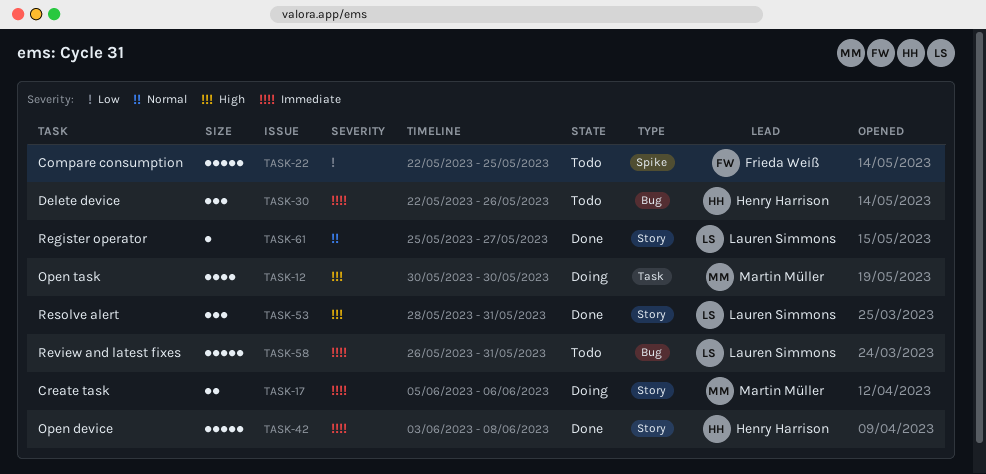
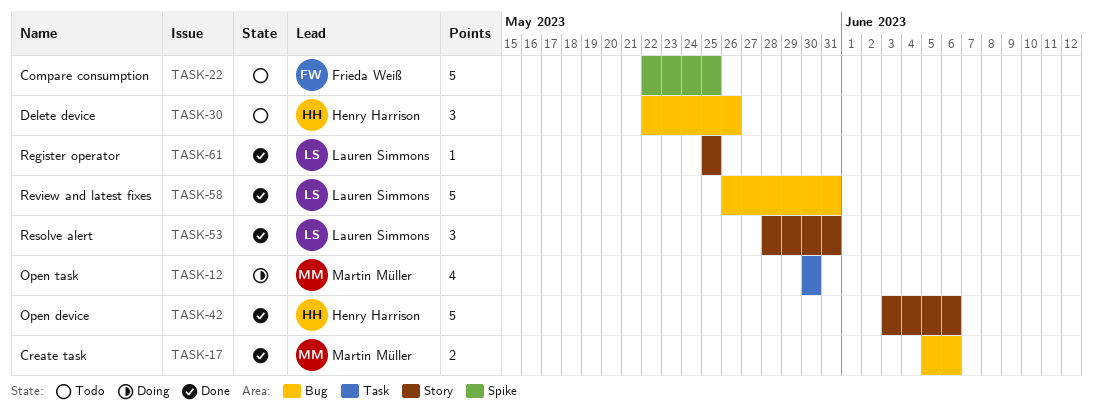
TASK-17, status: Doing -> Done
TASK-17, label: Story -> Bug
TASK-42, due: Jun 8 -> Jun 6
TASK-58, status: Todo -> Done
TASK-61, due: May 27 -> May 25

